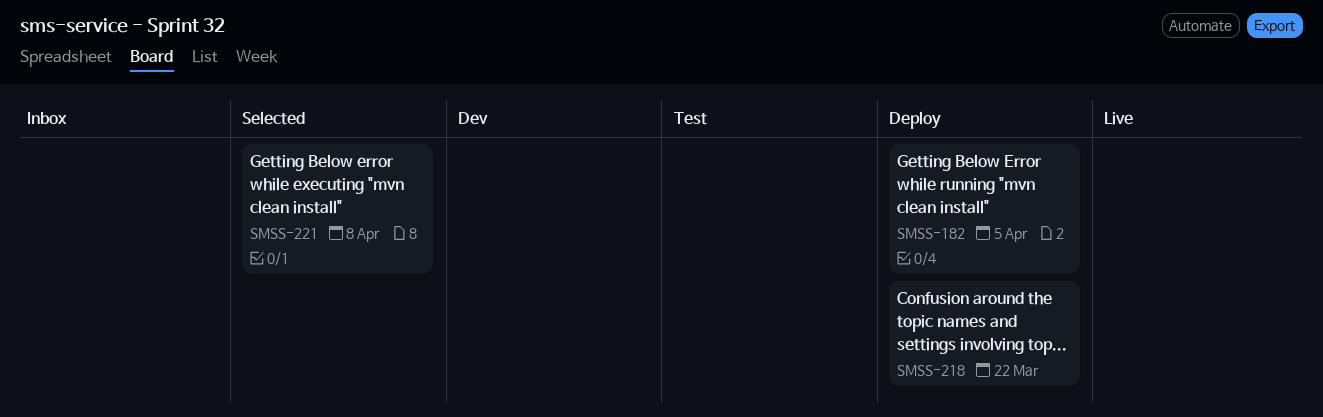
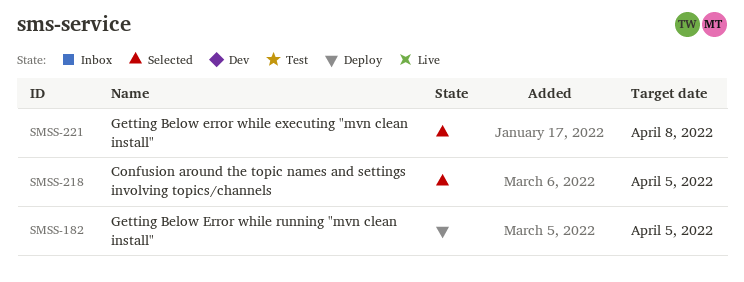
SMSS-218, status: Deploy -> Selected
SMSS-218, due: Mar 22 -> Apr 5

